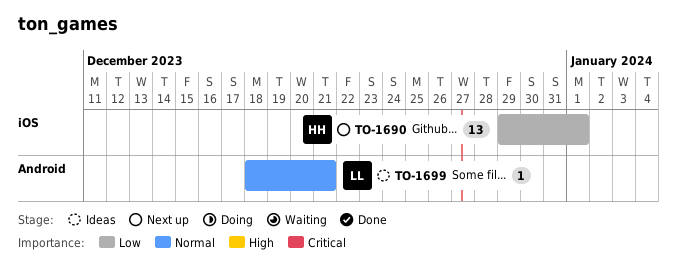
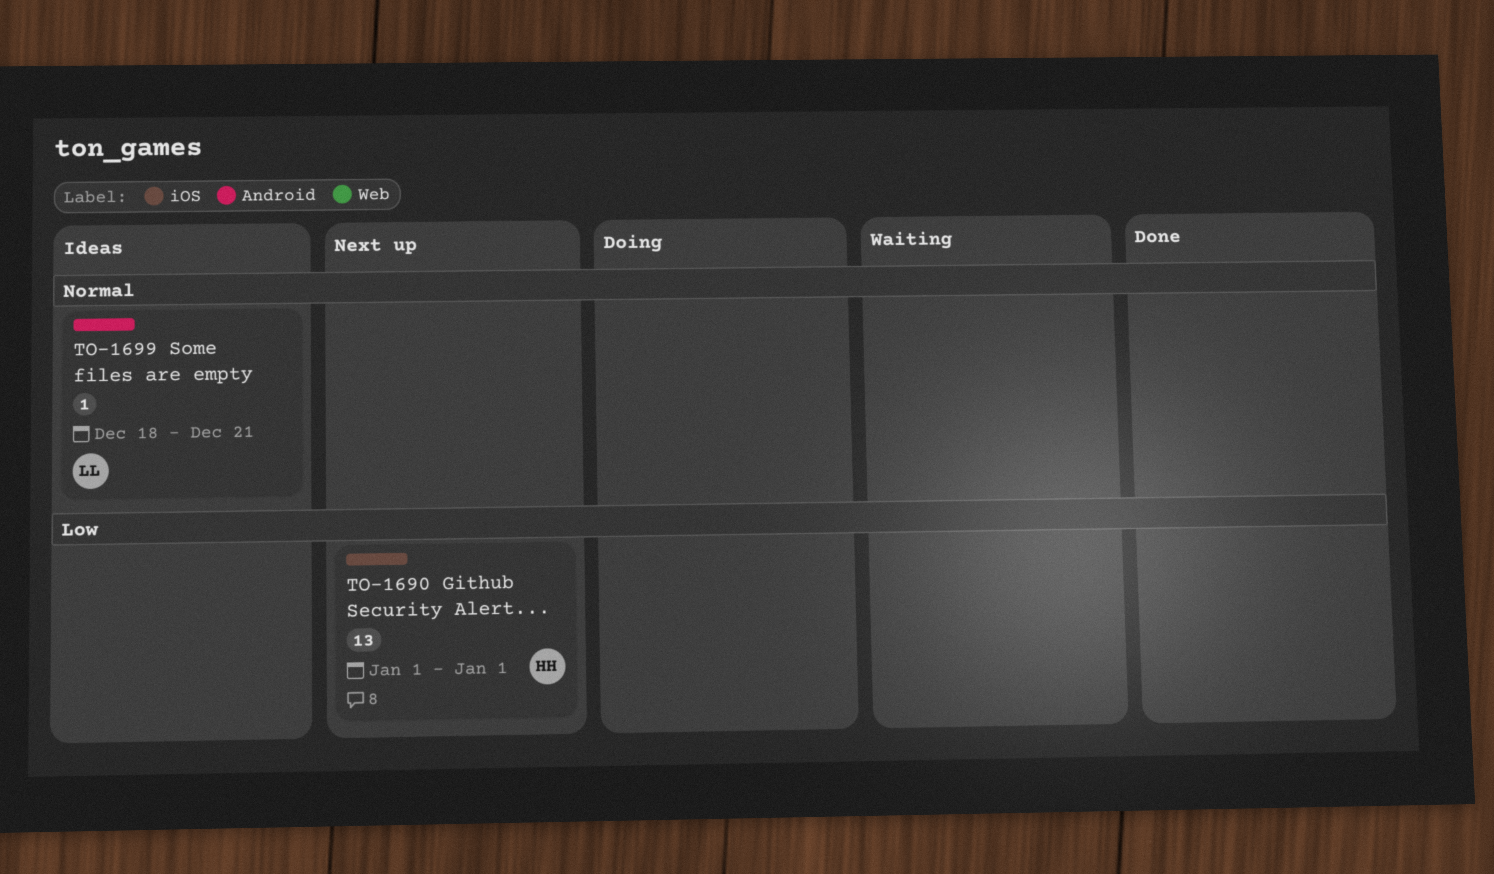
TO-1690, start: Dec 29 -> Jan 1

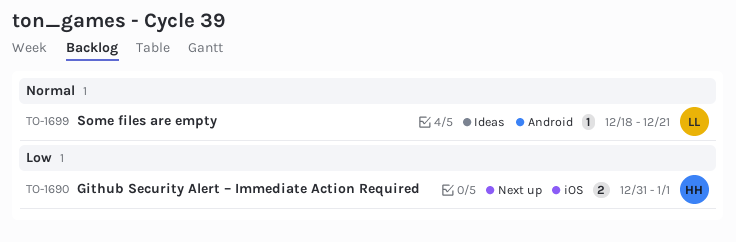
TO-1690, estimate: 13 -> 2
TO-1690, start: Jan 1 -> Dec 31

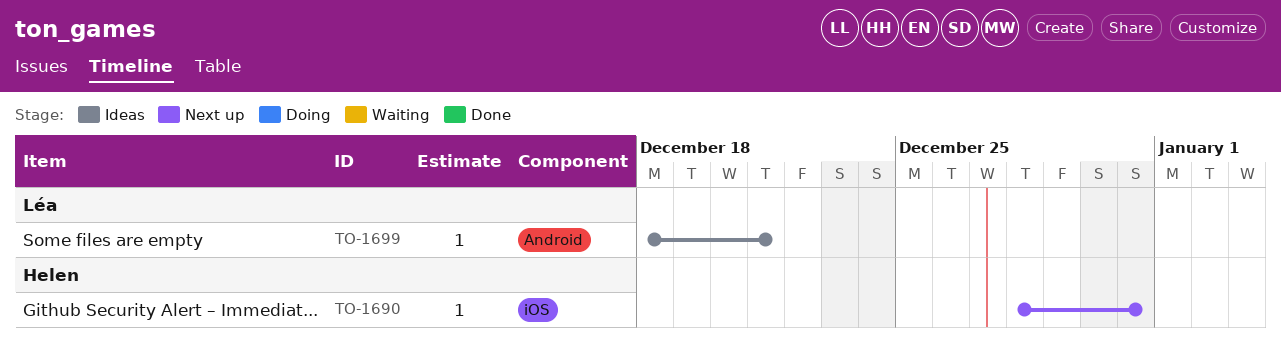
TO-1690, estimate: 2 -> 1
TO-1690, start: Dec 31 -> Dec 28
TO-1690, due: Jan 1 -> Dec 31

